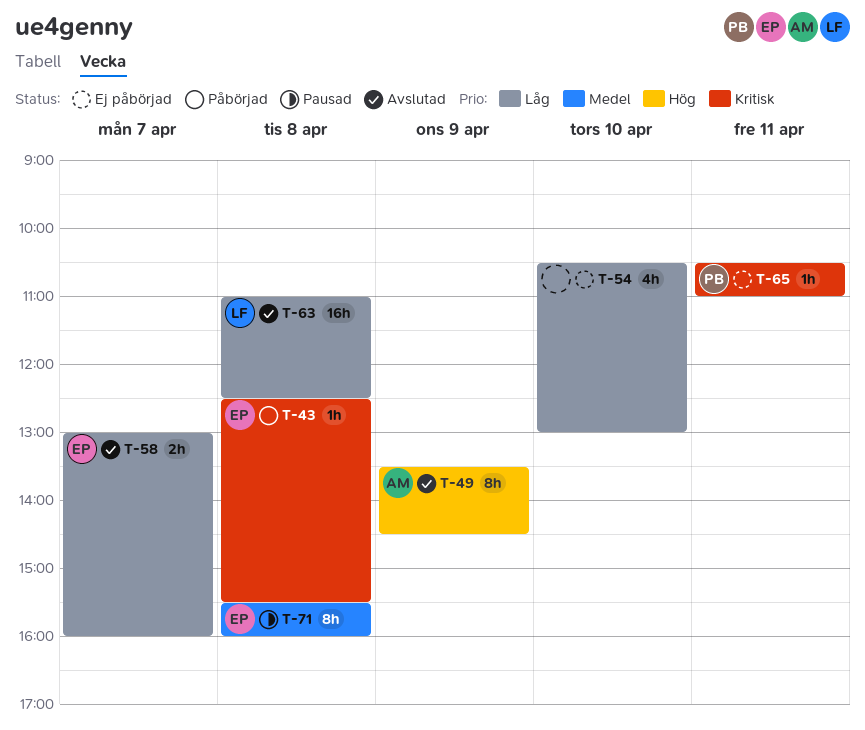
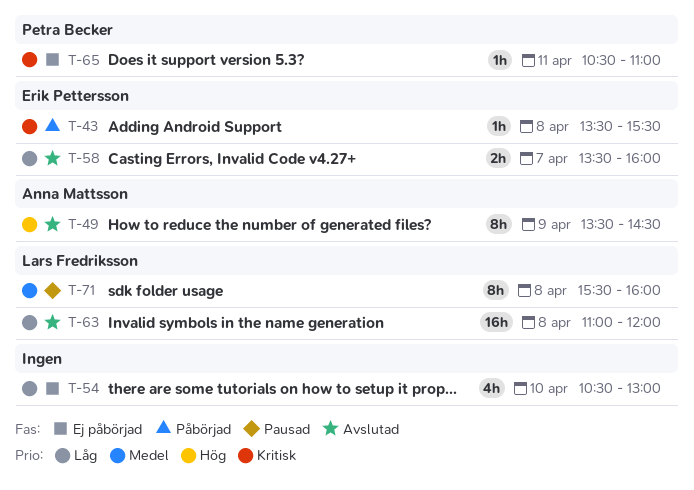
T-43, begins: 12:30 -> 13:30
T-58, begins: 13:00 -> 13:30
T-63, ends: 12:30 -> 12:00
T-71, owner: Erik Pettersson -> Lars Fredriksson

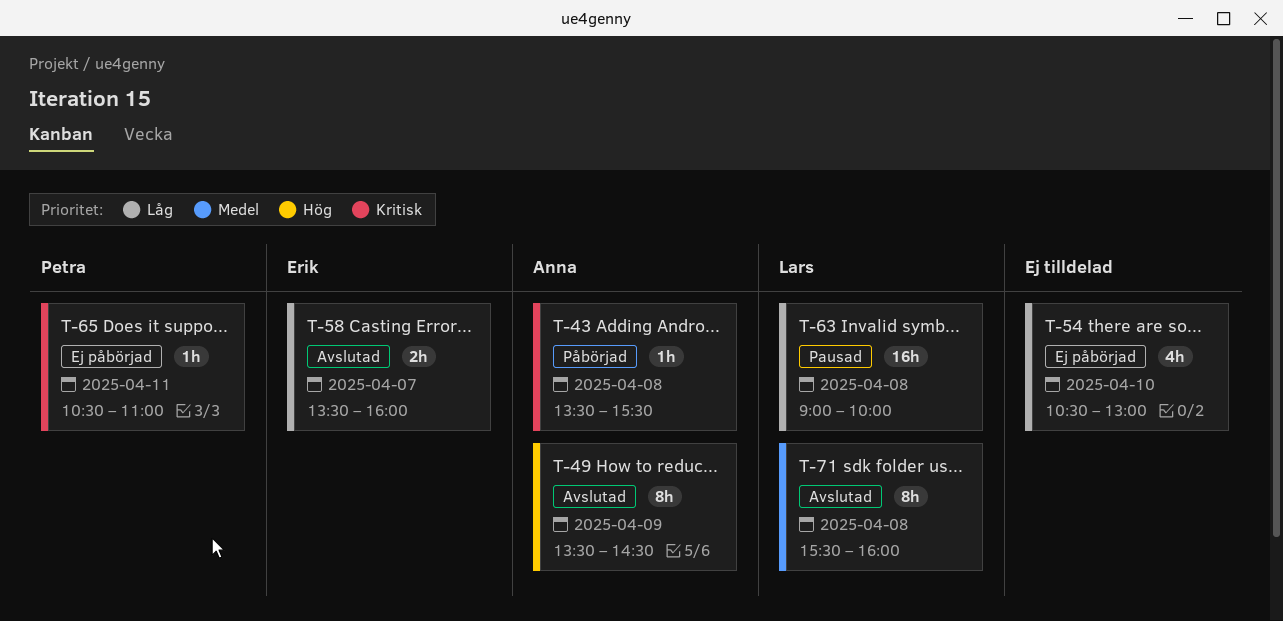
T-43, owner: Erik Pettersson -> Anna Mattsson
T-63, status: Avslutad -> Pausad
T-63, begins: 11:00 -> 09:00
T-63, ends: 12:00 -> 10:00
T-71, status: Pausad -> Avslutad

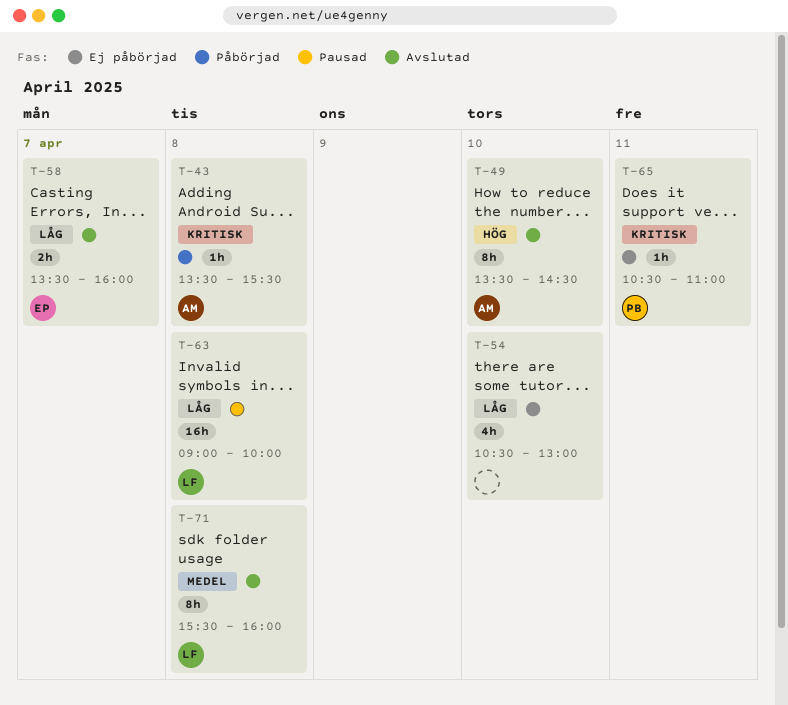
T-49, day: Apr 9 -> Apr 10

